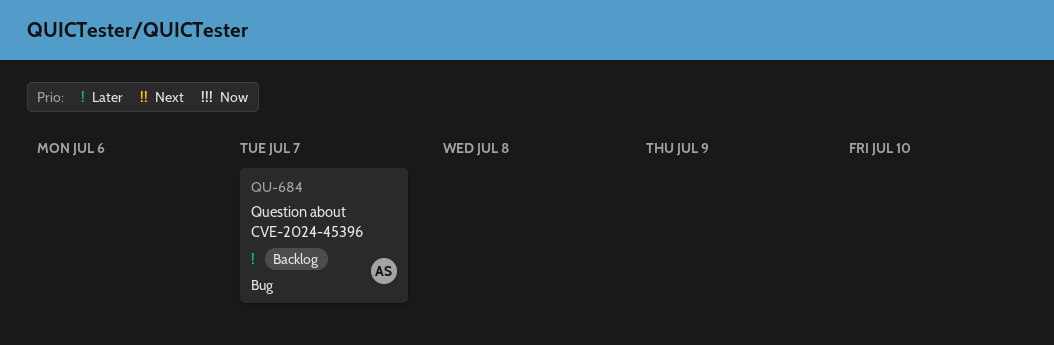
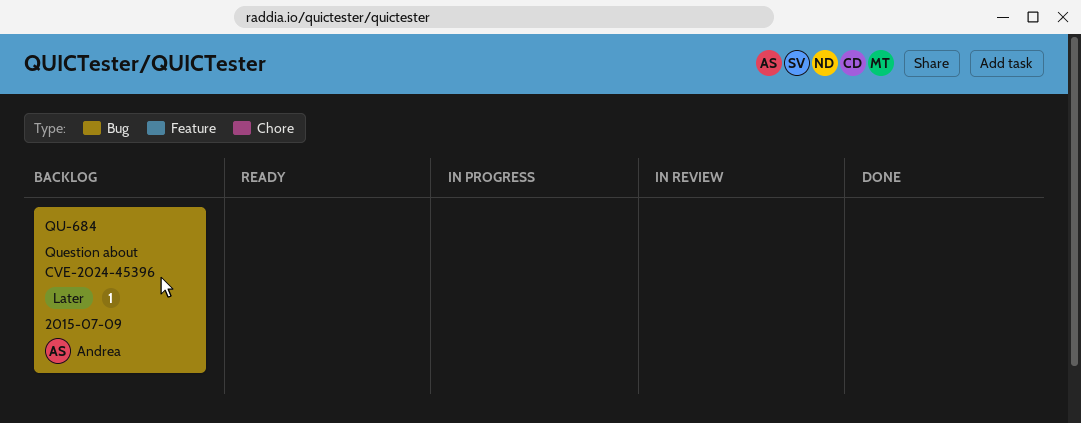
QU-684, due: Jul 7 -> Jul 9

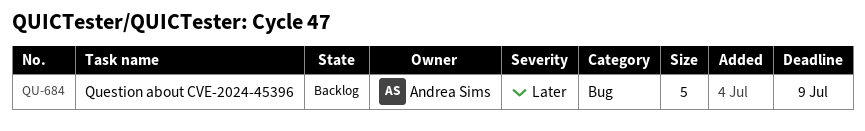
QU-684, estimate: 1 -> 5

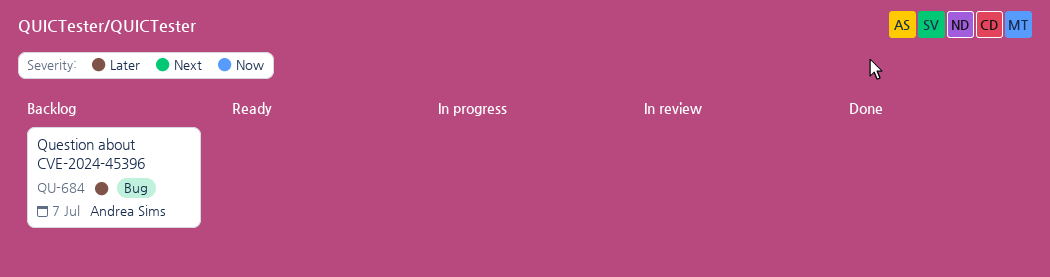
QU-684, due: Jul 9 -> Jul 7

